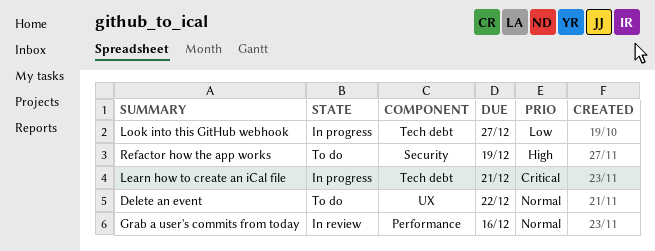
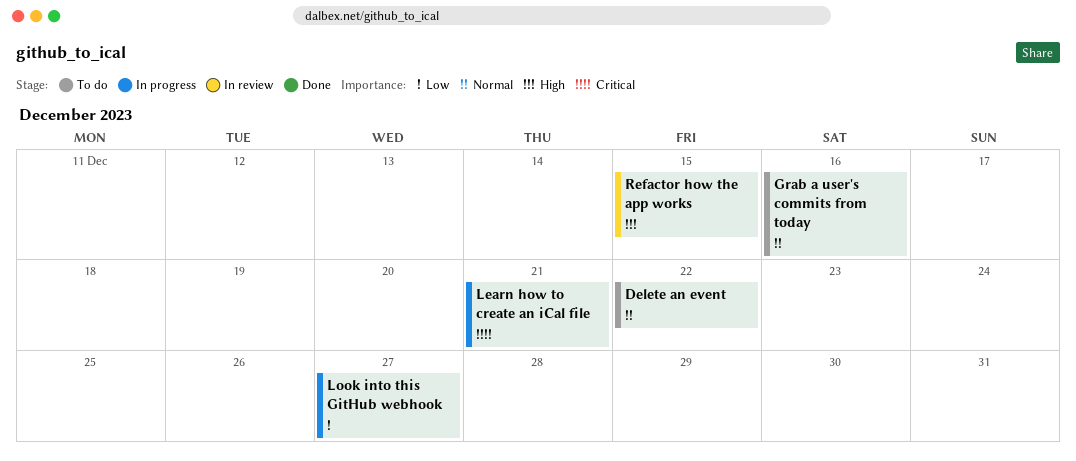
Grab a user's commits from today, status: In review -> To do
Refactor how the app works, status: To do -> In review
Refactor how the app works, due: Dec 19 -> Dec 15

